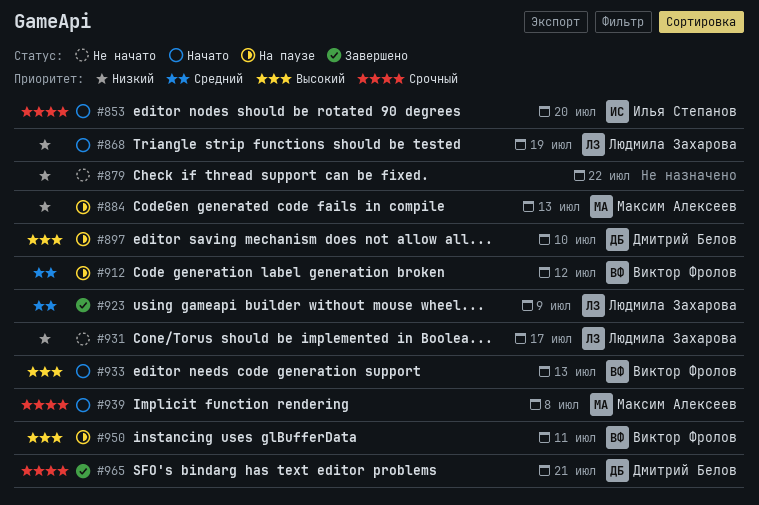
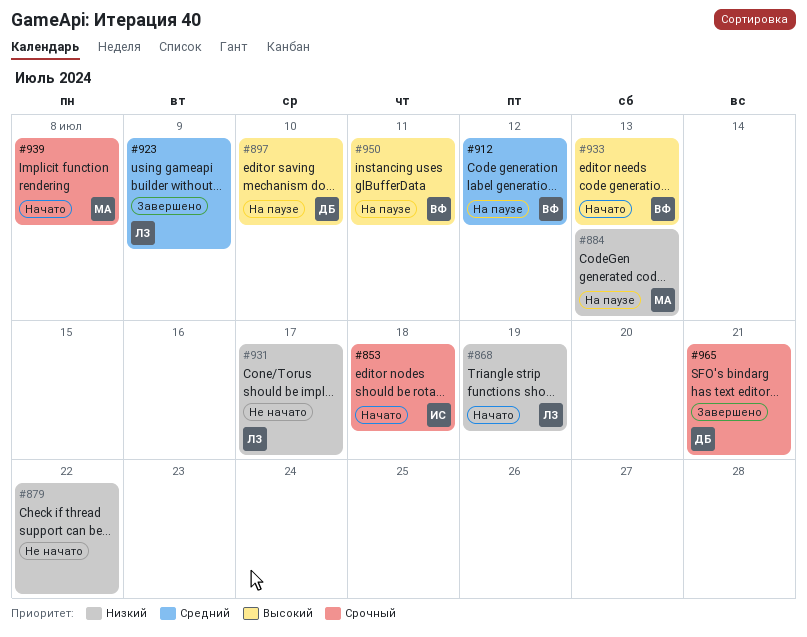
#853, due: Jul 20 -> Jul 18

